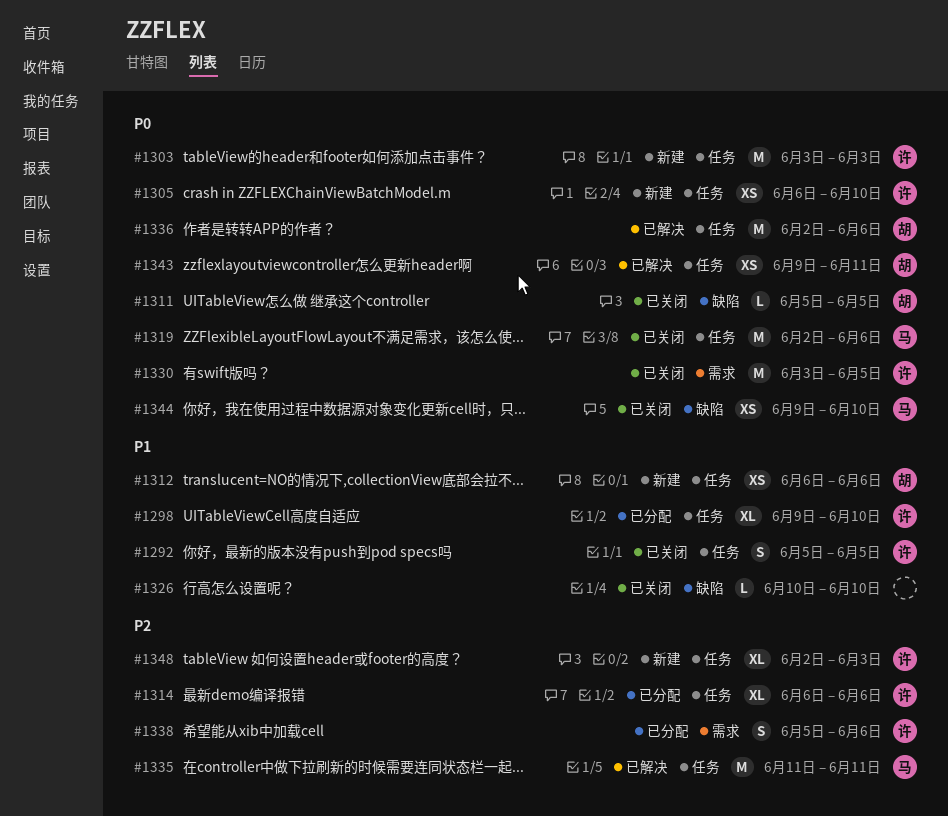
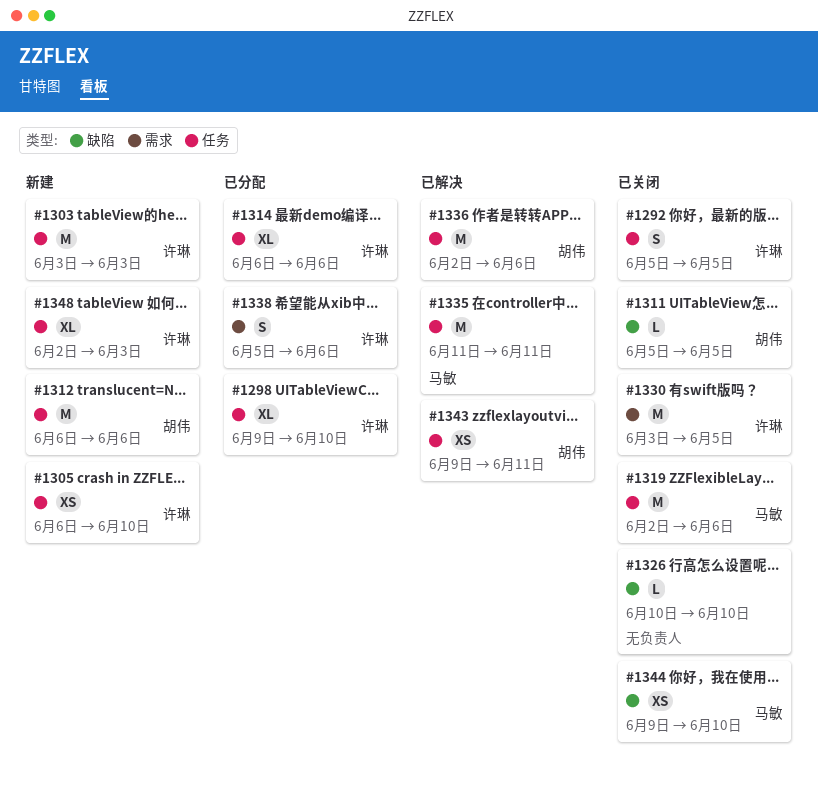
#1312, estimate: XS -> M

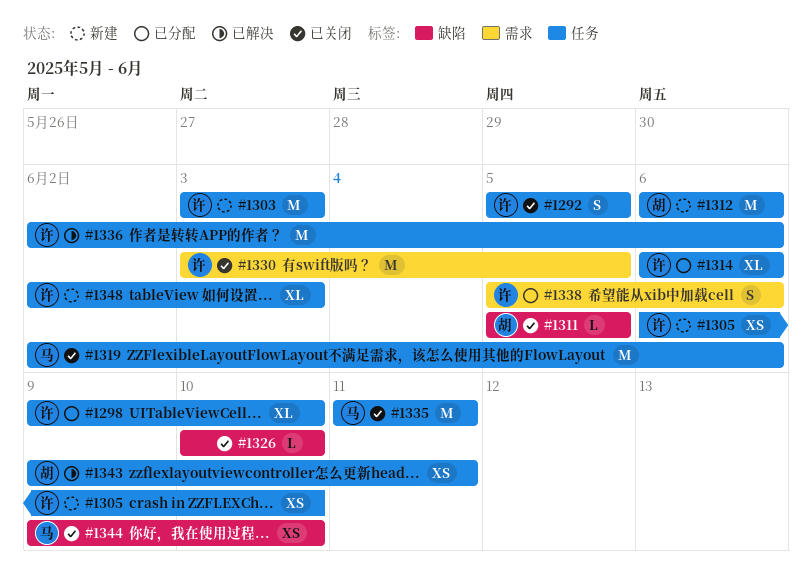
#1335, status: 已解决 -> 已关闭
#1336, owner: 胡伟 -> 许琳

